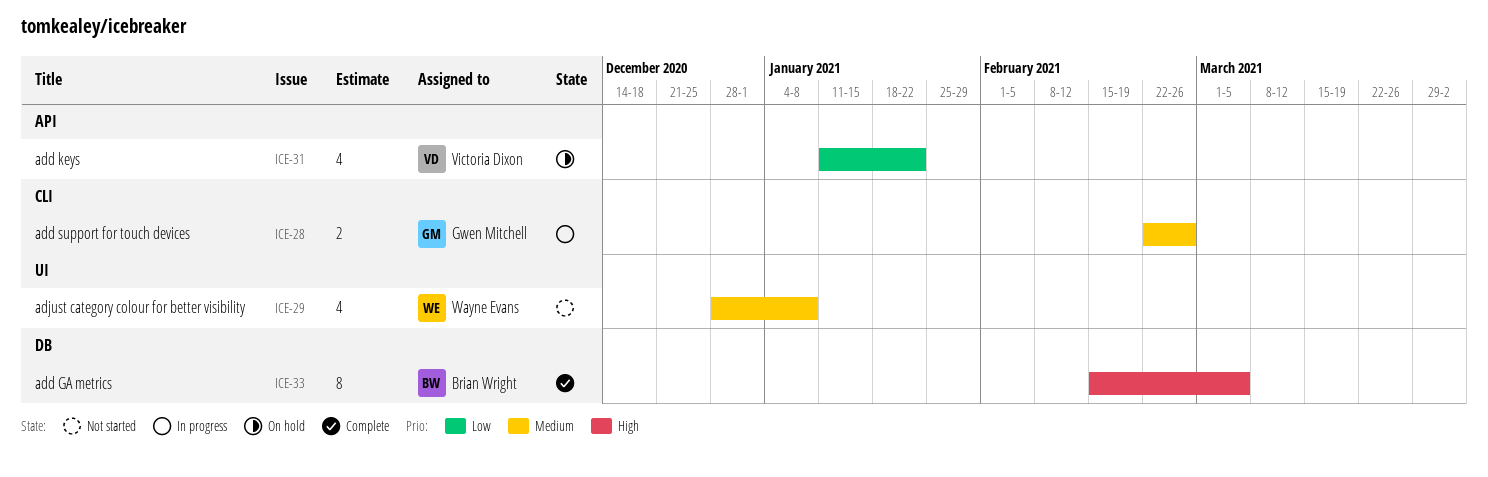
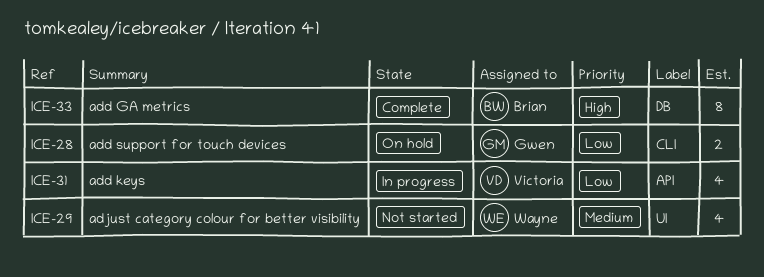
ICE-28, status: In progress -> On hold
ICE-28, priority: Medium -> Low
ICE-31, status: On hold -> In progress

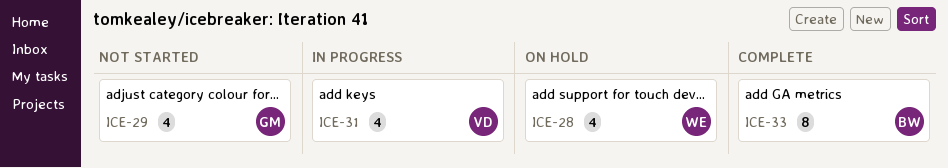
ICE-28, owner: Gwen -> Wayne
ICE-28, estimate: 2 -> 4
ICE-29, owner: Wayne -> Gwen

